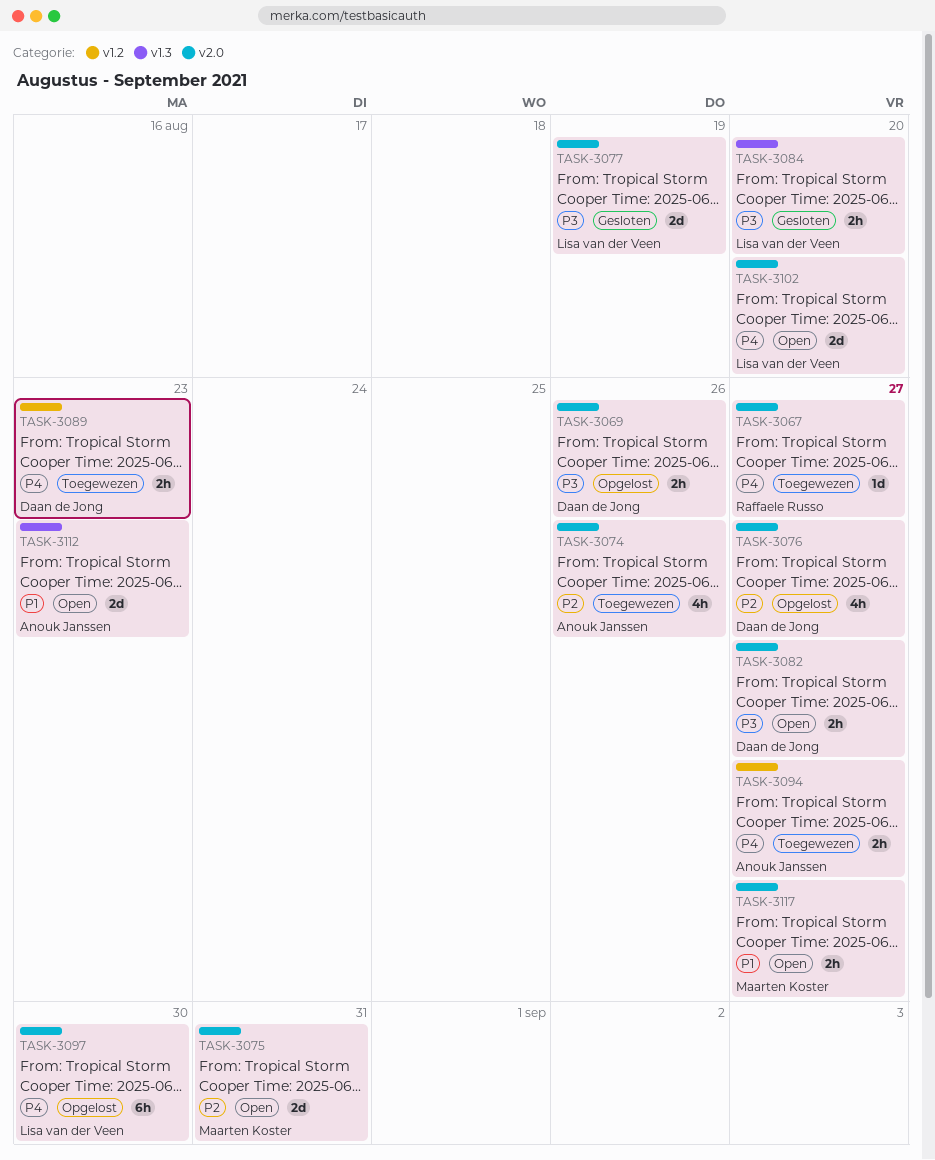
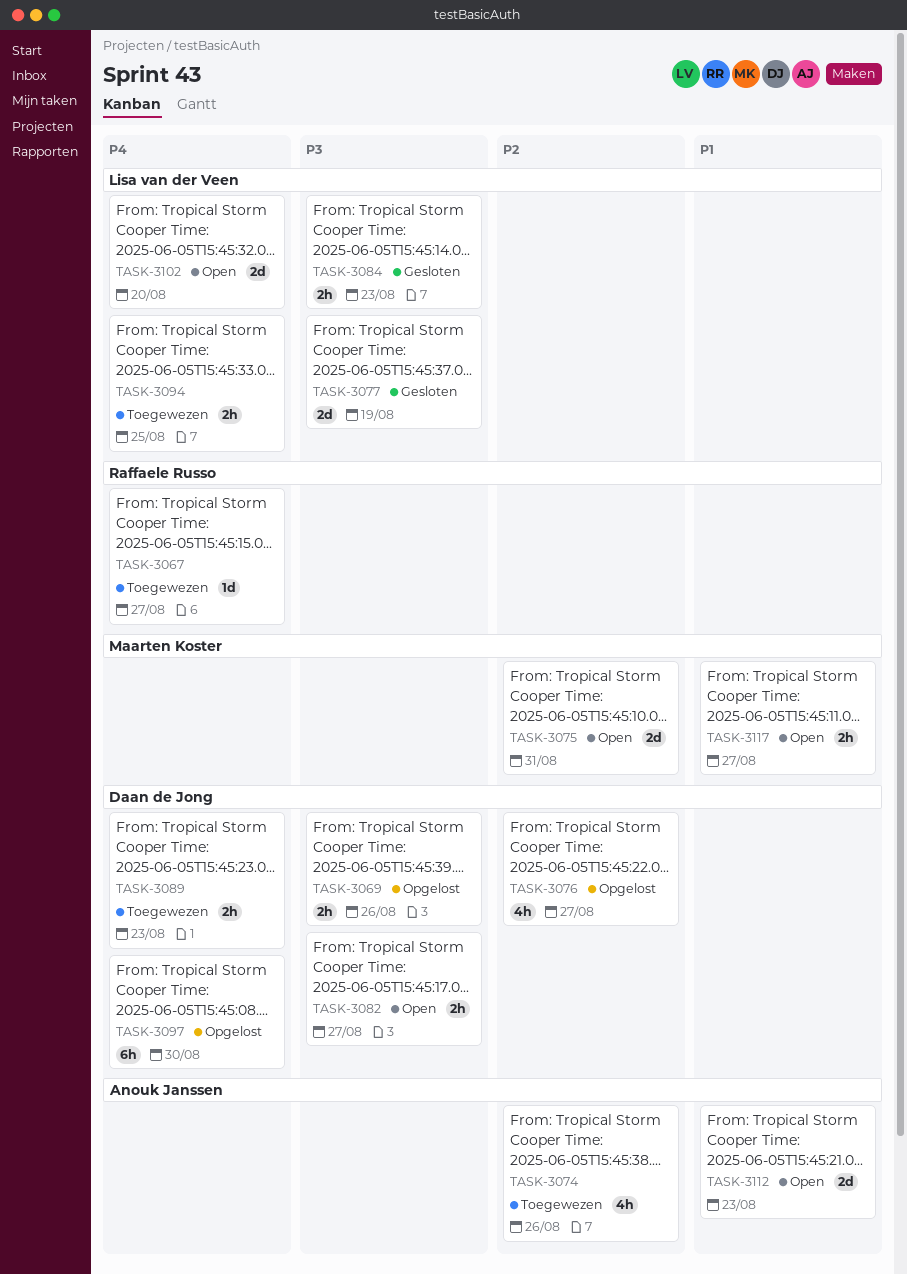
TASK-3084, due: Aug 20 -> Aug 23
TASK-3094, owner: Anouk Janssen -> Lisa van der Veen
TASK-3094, due: Aug 27 -> Aug 25
TASK-3097, owner: Lisa van der Veen -> Daan de Jong

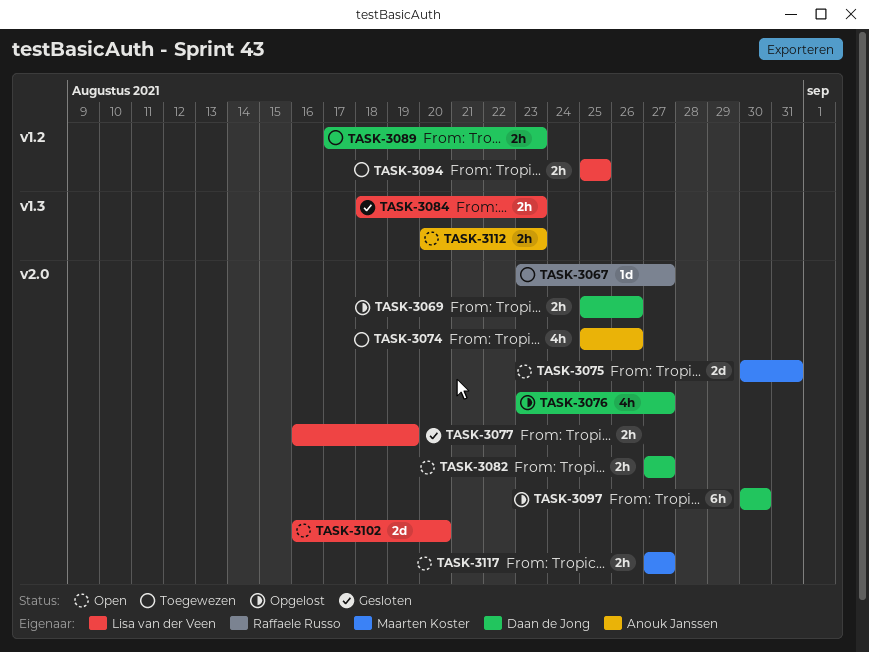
TASK-3077, estimate: 2d -> 2h
TASK-3112, estimate: 2d -> 2h

